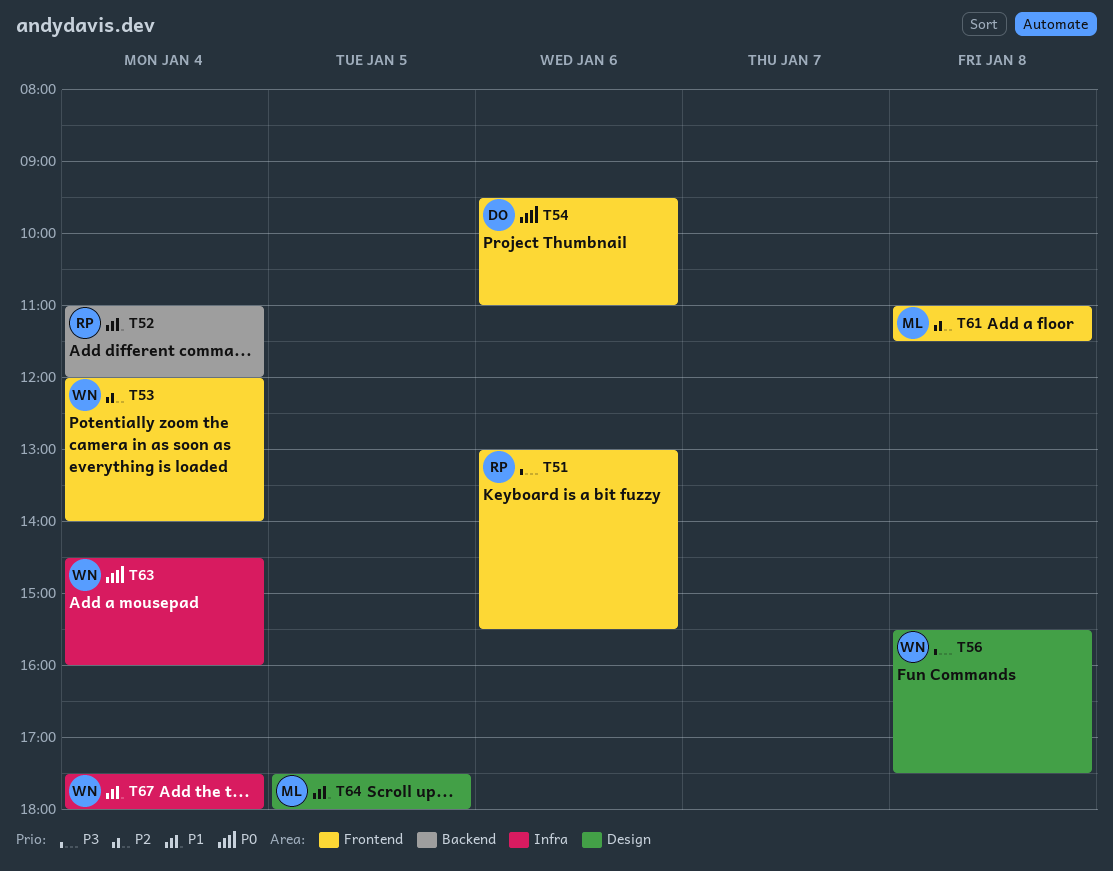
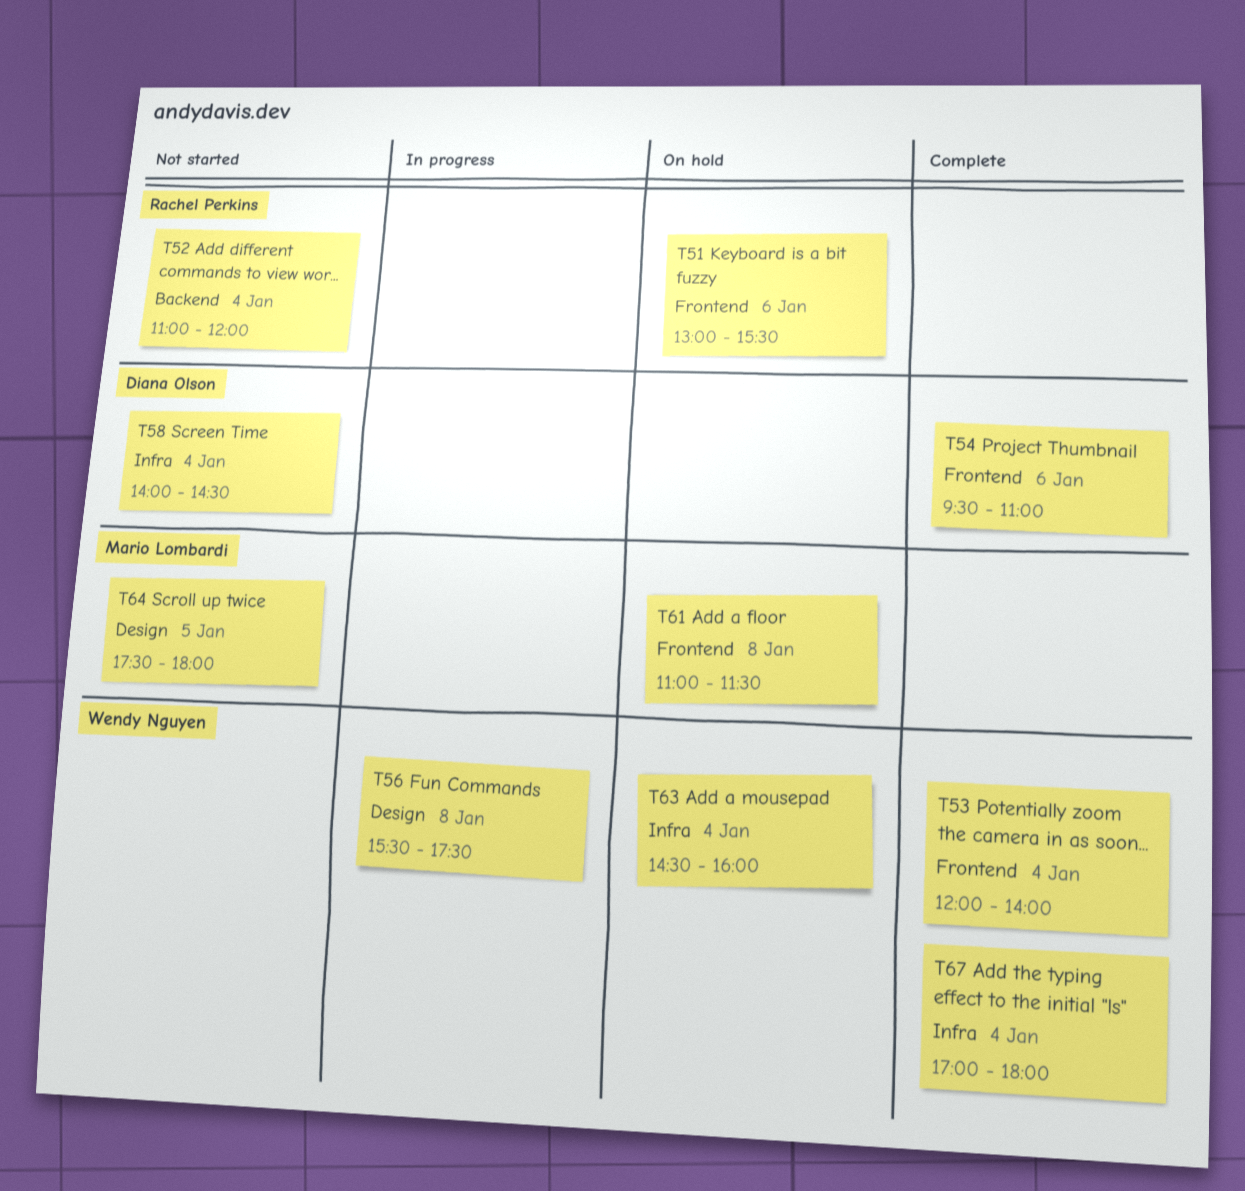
T58: none -> present
T67, begins: 17:30 -> 17:00

